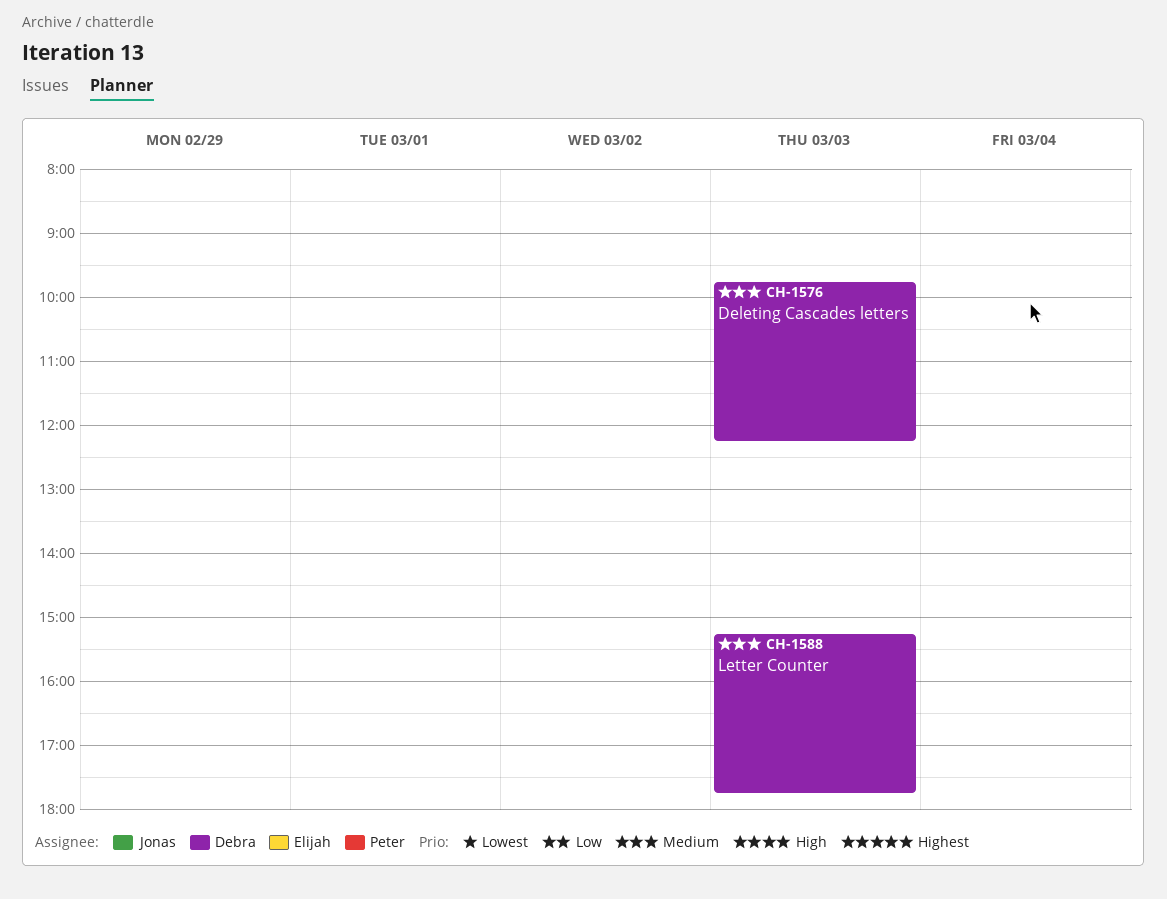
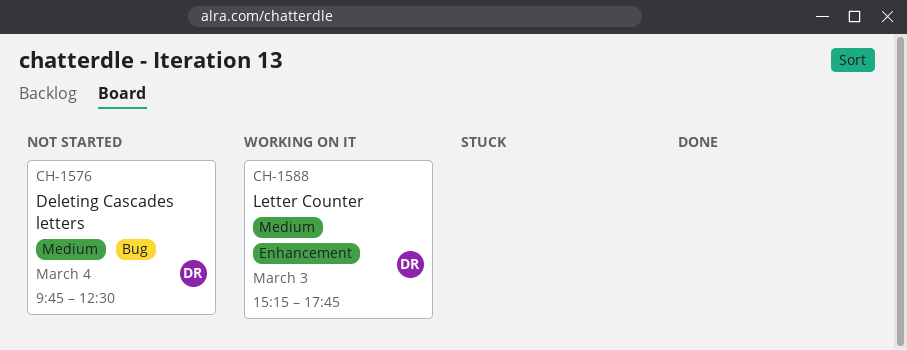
CH-1576, day: Mar 3 -> Mar 4
CH-1576, ends: 12:15 -> 12:30

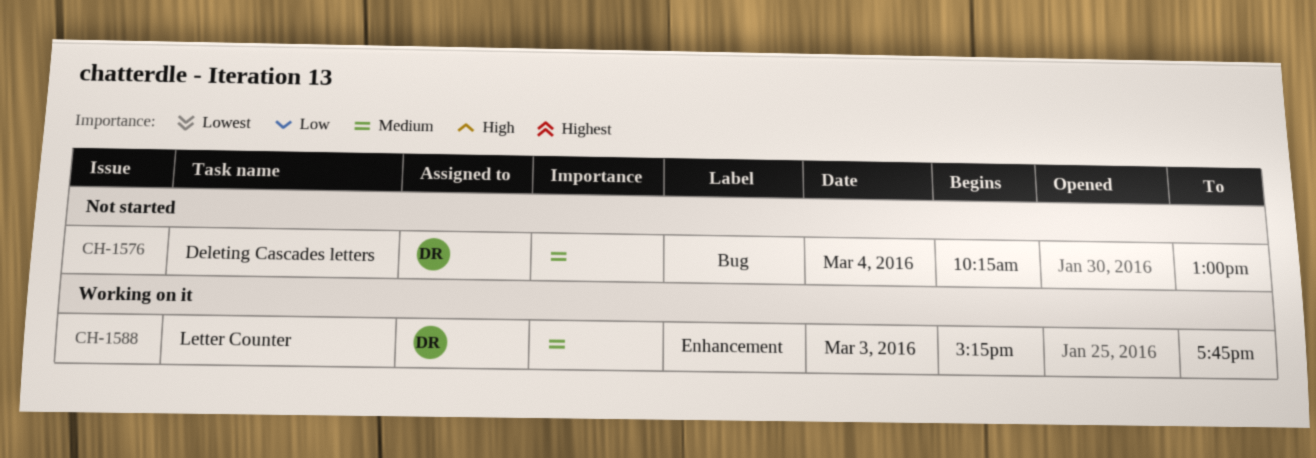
CH-1576, begins: 09:45 -> 10:15
CH-1576, ends: 12:30 -> 13:00

